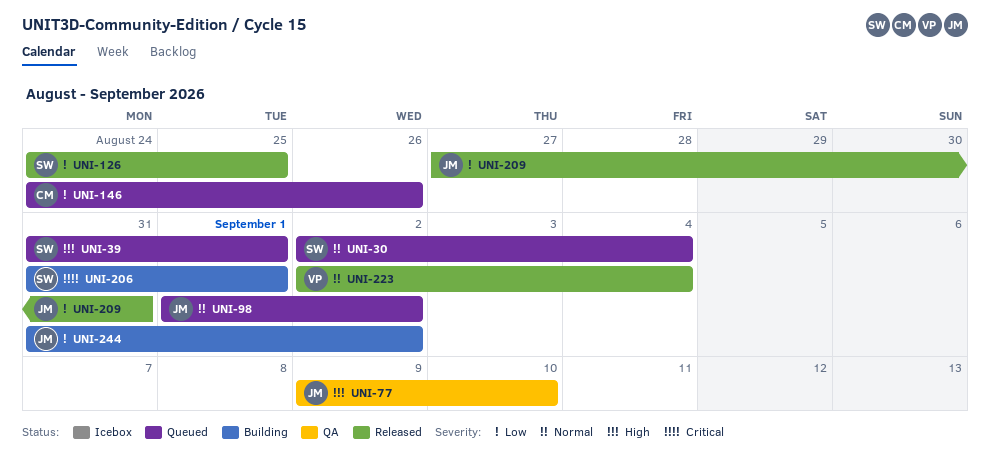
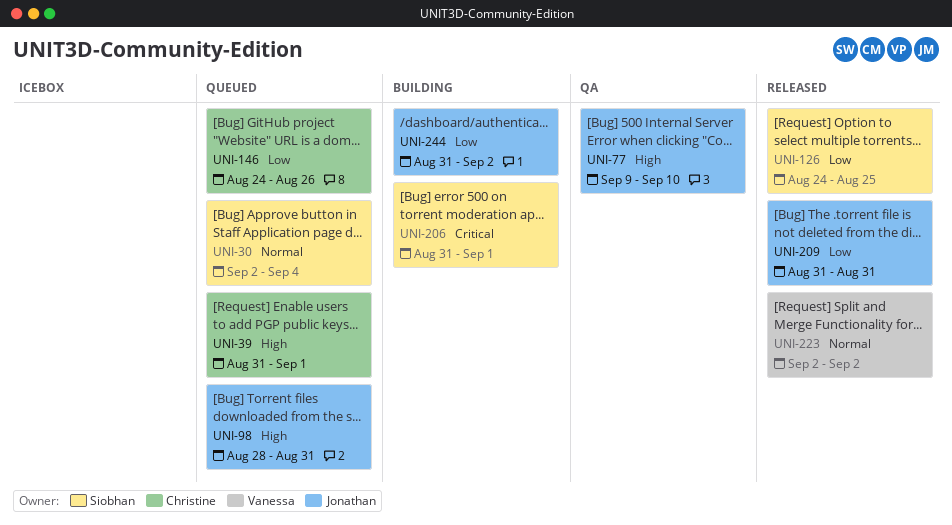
UNI-39, owner: Siobhan -> Christine
UNI-98, priority: Normal -> High
UNI-98, start: Sep 1 -> Aug 28
UNI-98, due: Sep 2 -> Aug 31
UNI-209, start: Aug 27 -> Aug 31
UNI-223, due: Sep 4 -> Sep 2

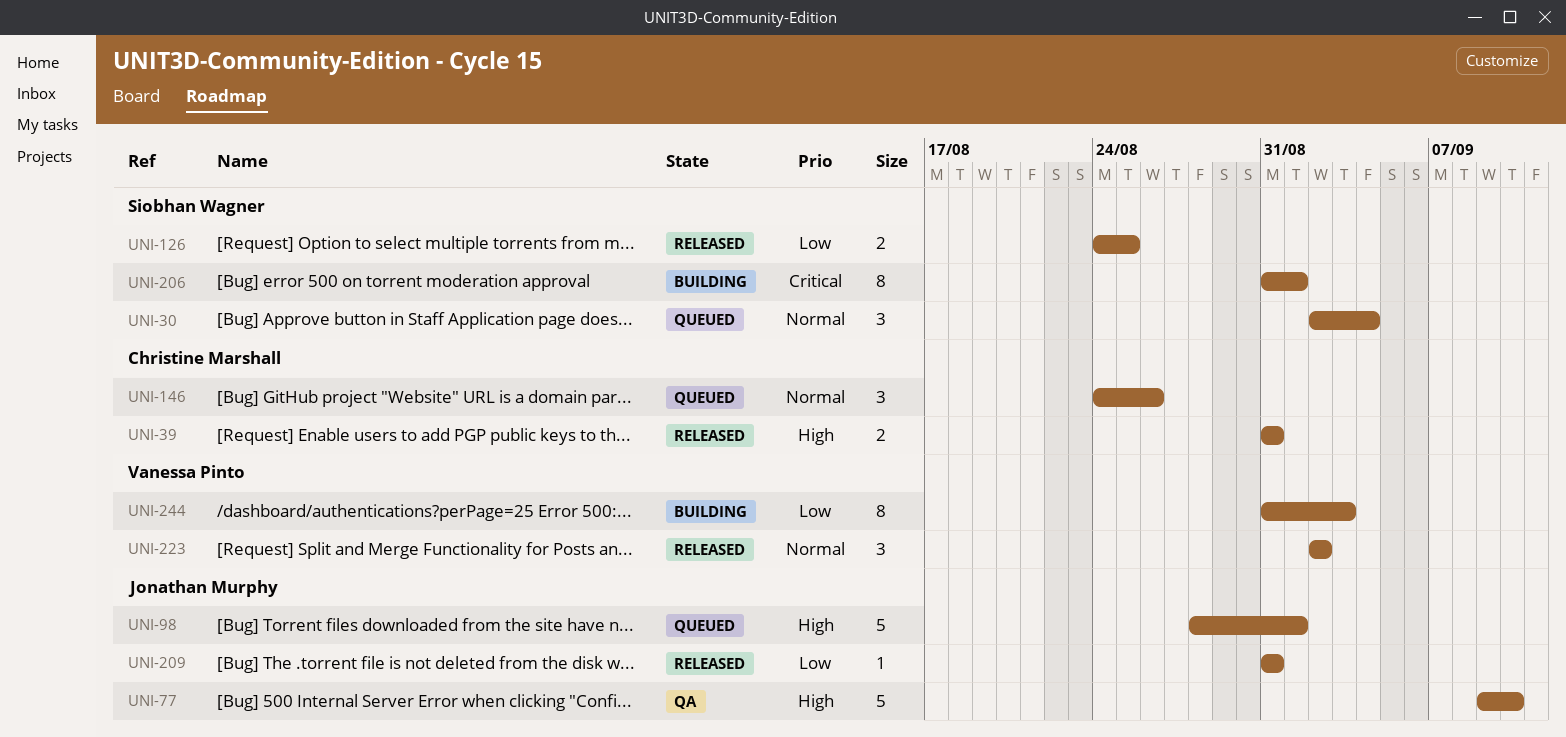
UNI-39, status: Queued -> Released
UNI-39, due: Sep 1 -> Aug 31
UNI-98, due: Aug 31 -> Sep 1
UNI-146, priority: Low -> Normal
UNI-244, owner: Jonathan Murphy -> Vanessa Pinto
UNI-244, due: Sep 2 -> Sep 3

